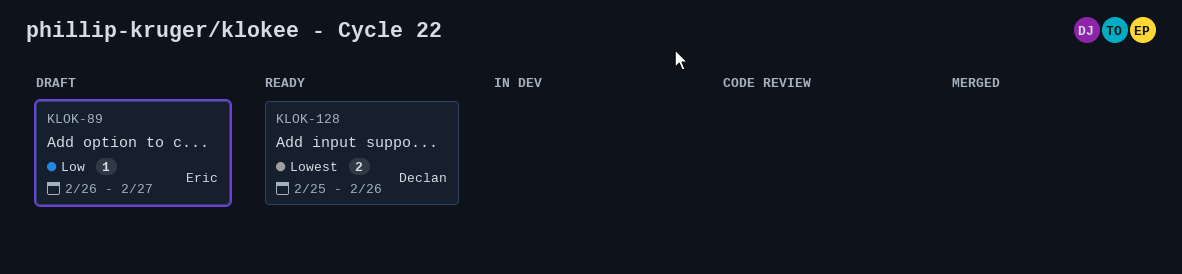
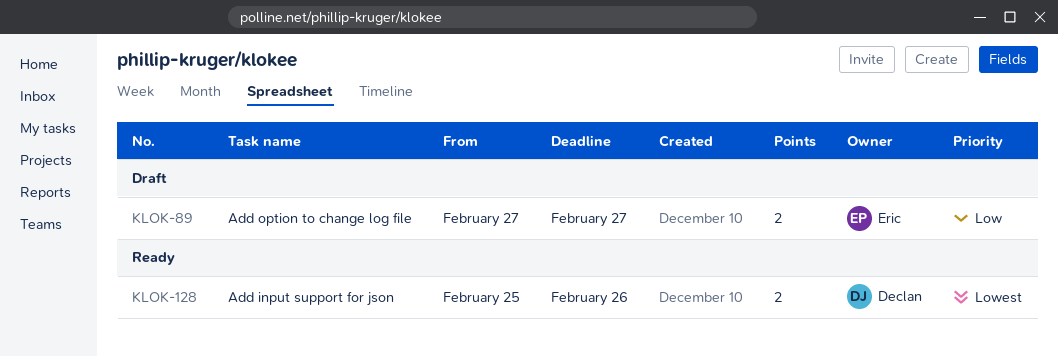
KLOK-89, estimate: 1 -> 2
KLOK-89, start: Feb 26 -> Feb 27

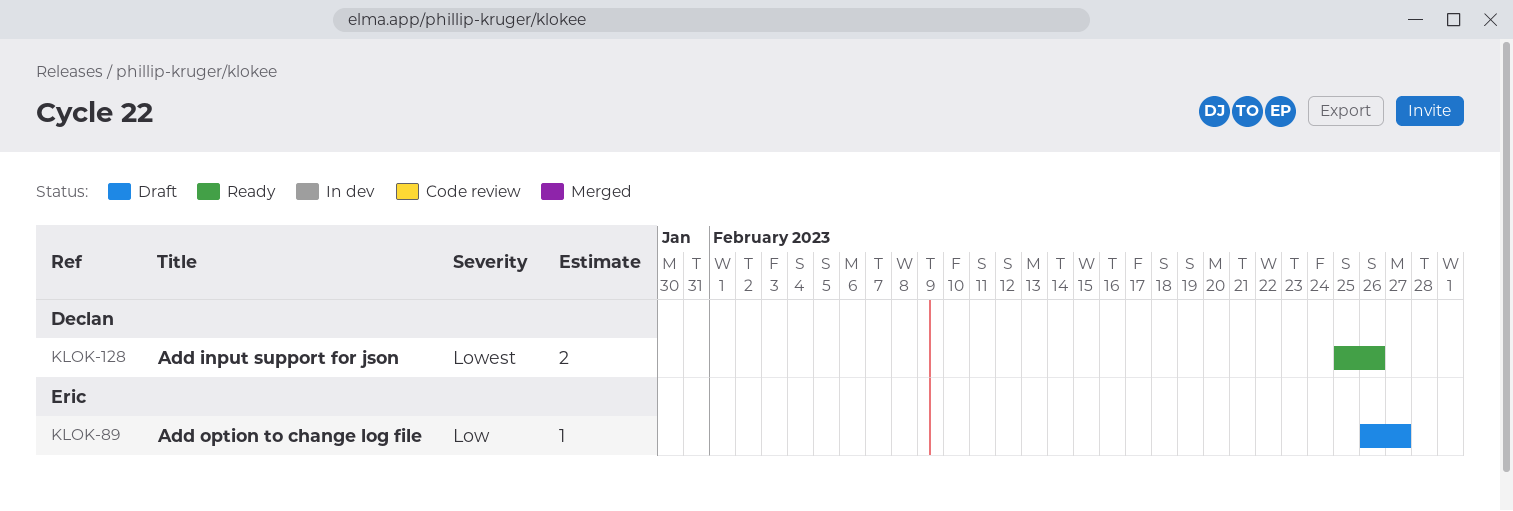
KLOK-89, estimate: 2 -> 1
KLOK-89, start: Feb 27 -> Feb 26

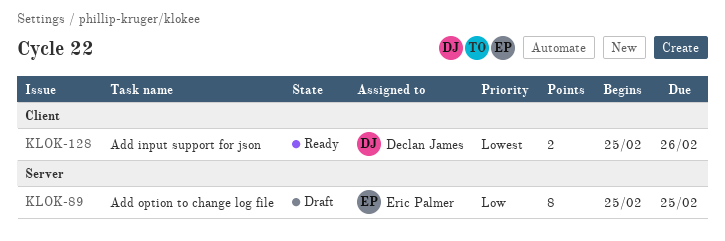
KLOK-89, estimate: 1 -> 8
KLOK-89, start: Feb 26 -> Feb 25
KLOK-89, due: Feb 27 -> Feb 25

